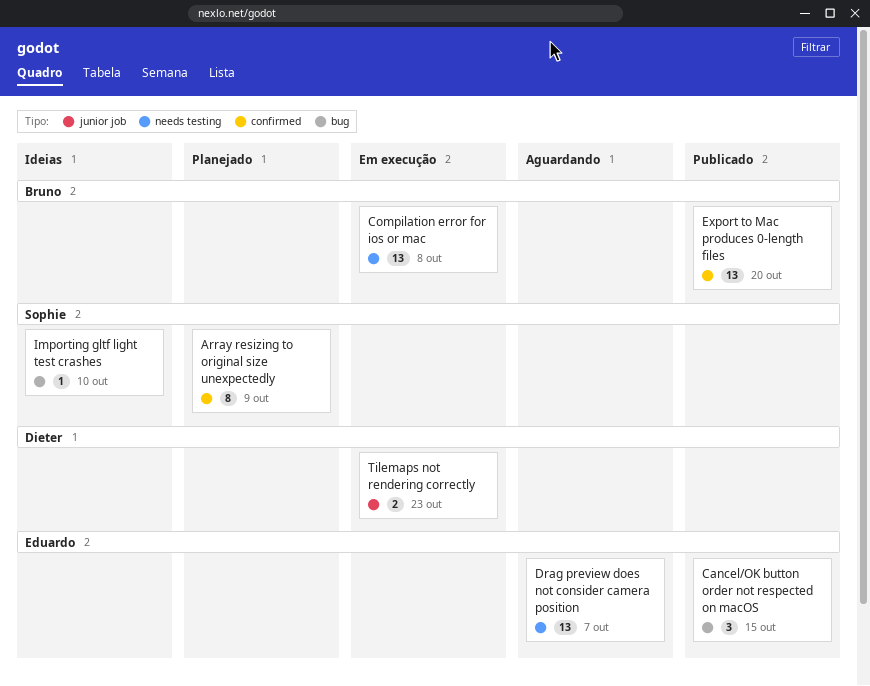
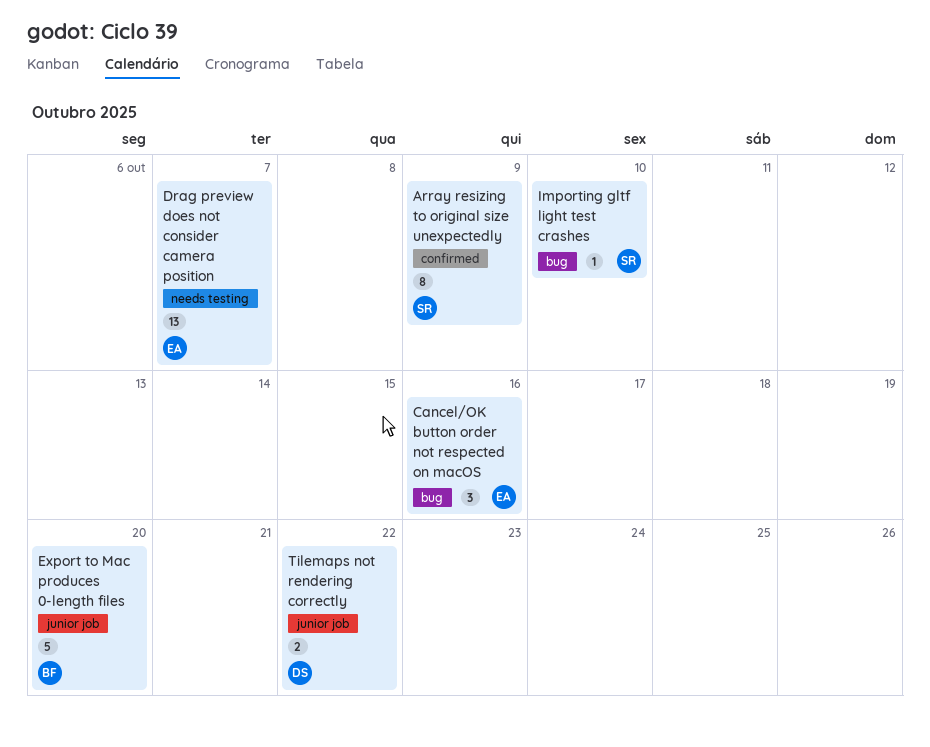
Cancel/OK button order not respected on macOS, due: Oct 15 -> Oct 16
Compilation error for ios or mac: present -> none
Export to Mac produces 0-length files, label: confirmed -> junior job
Export to Mac produces 0-length files, estimate: 13 -> 5
Tilemaps not rendering correctly, due: Oct 23 -> Oct 22

